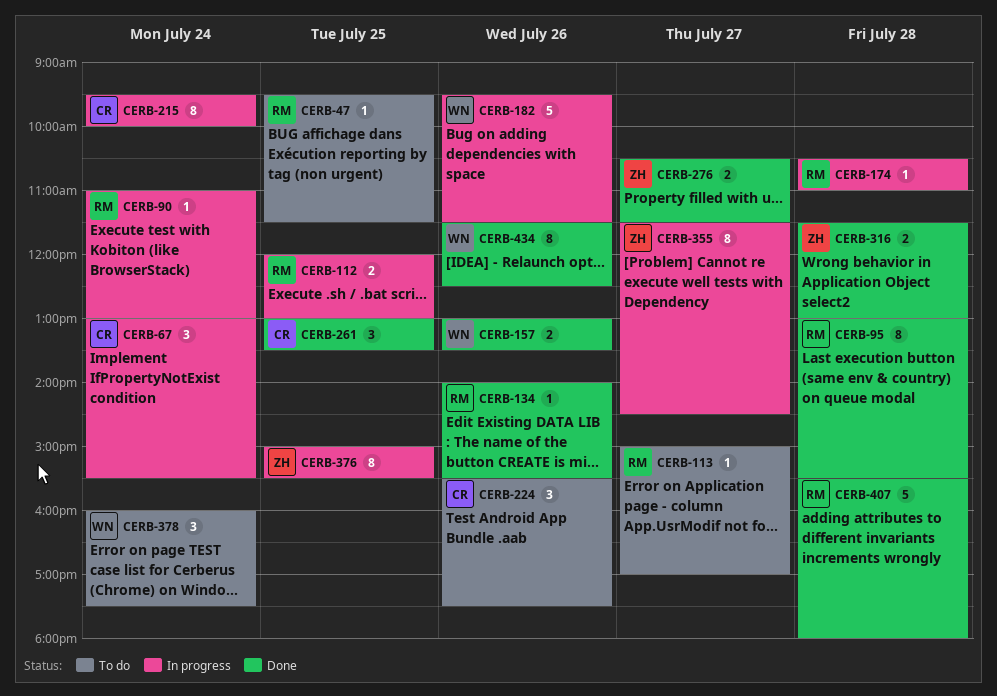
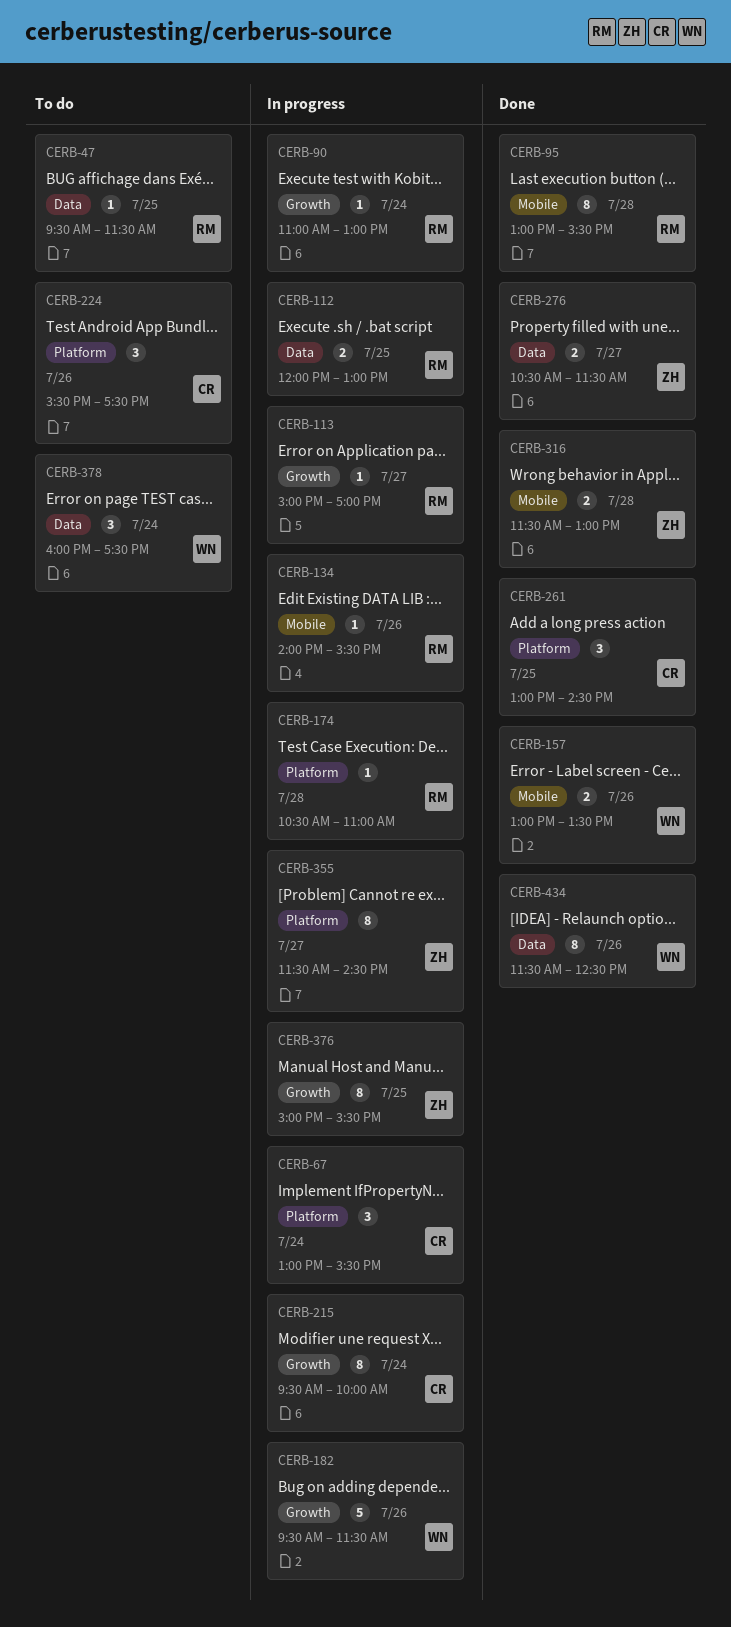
CERB-113, status: To do -> In progress
CERB-134, status: Done -> In progress
CERB-261, ends: 13:30 -> 14:30
CERB-407: present -> none

